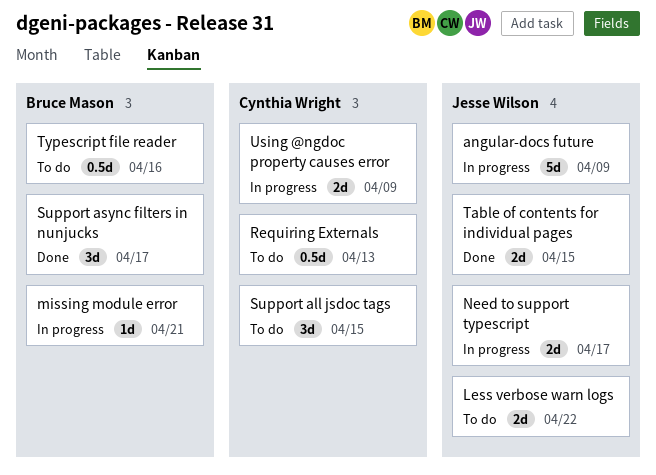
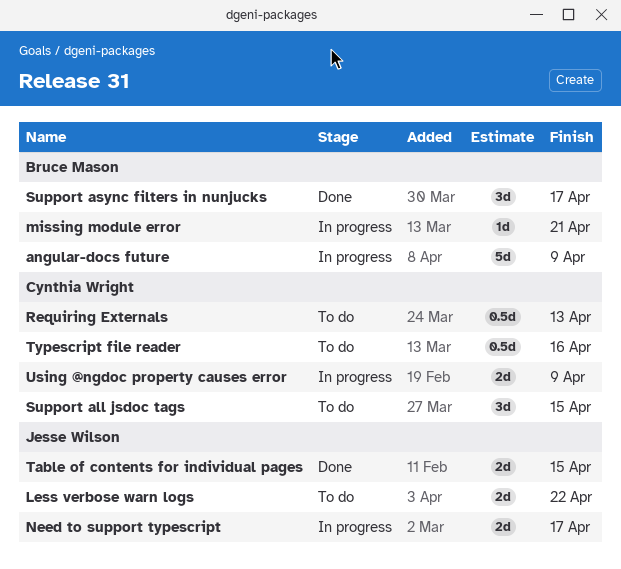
angular-docs future, owner: Jesse Wilson -> Bruce Mason
Typescript file reader, owner: Bruce Mason -> Cynthia Wright

